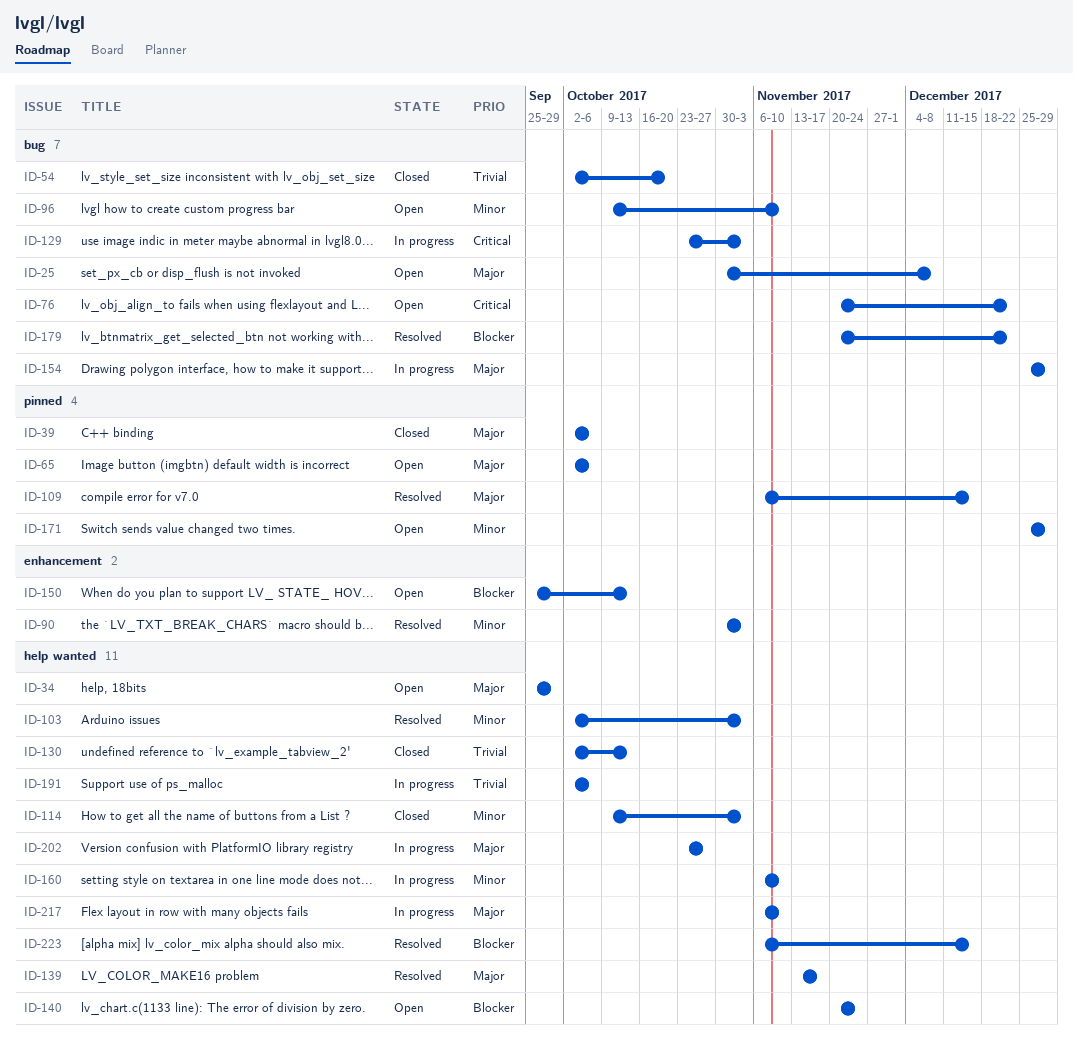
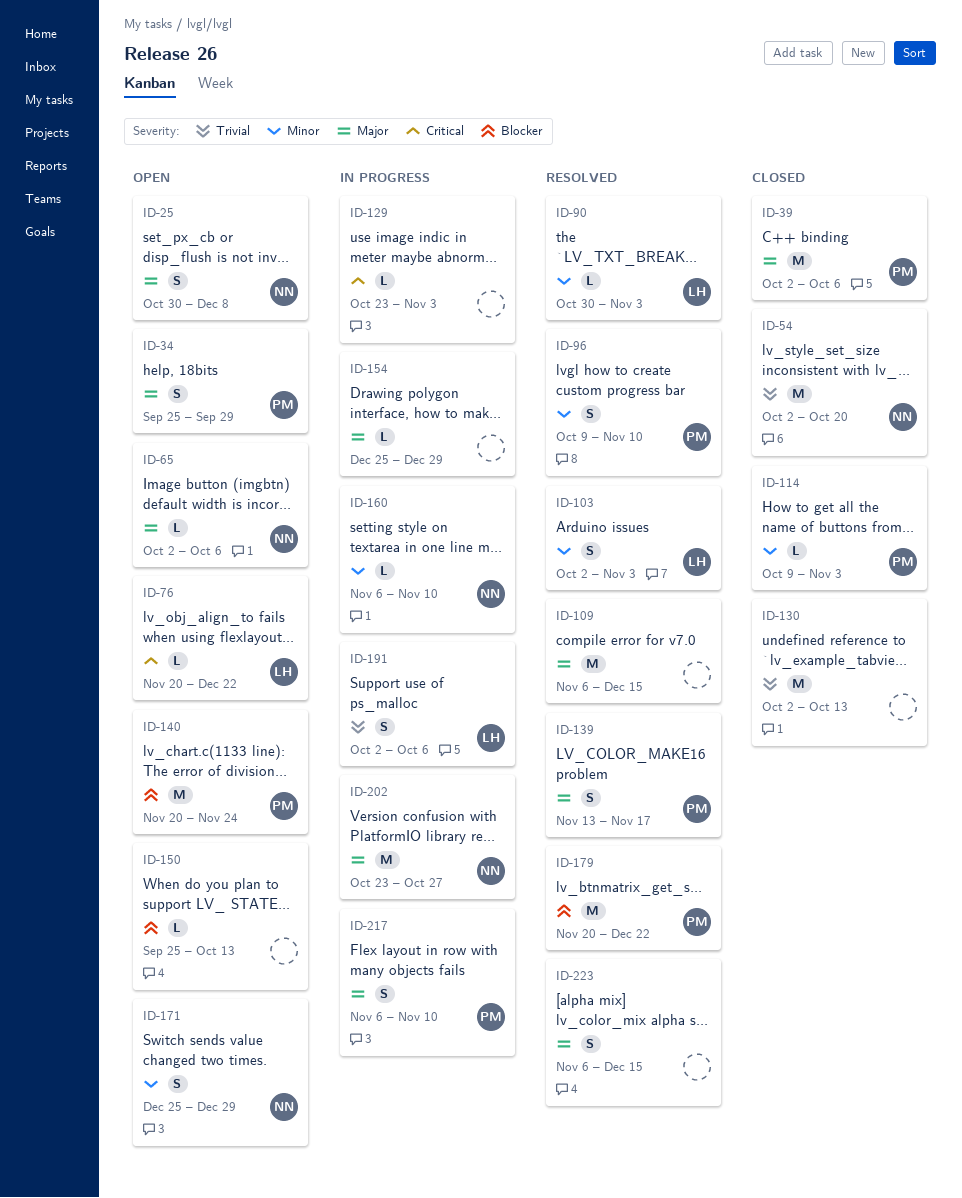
ID-96, status: Open -> Resolved
ID-223, priority: Blocker -> Major

